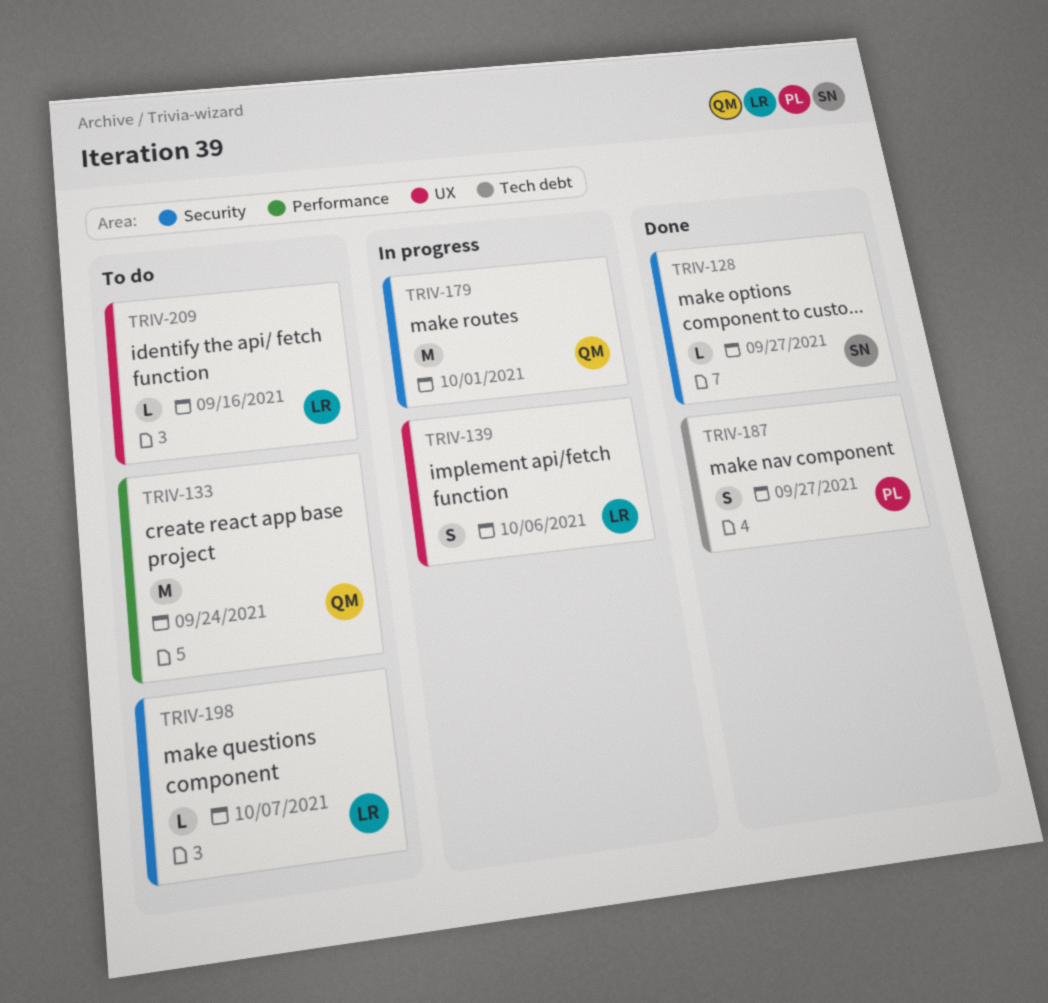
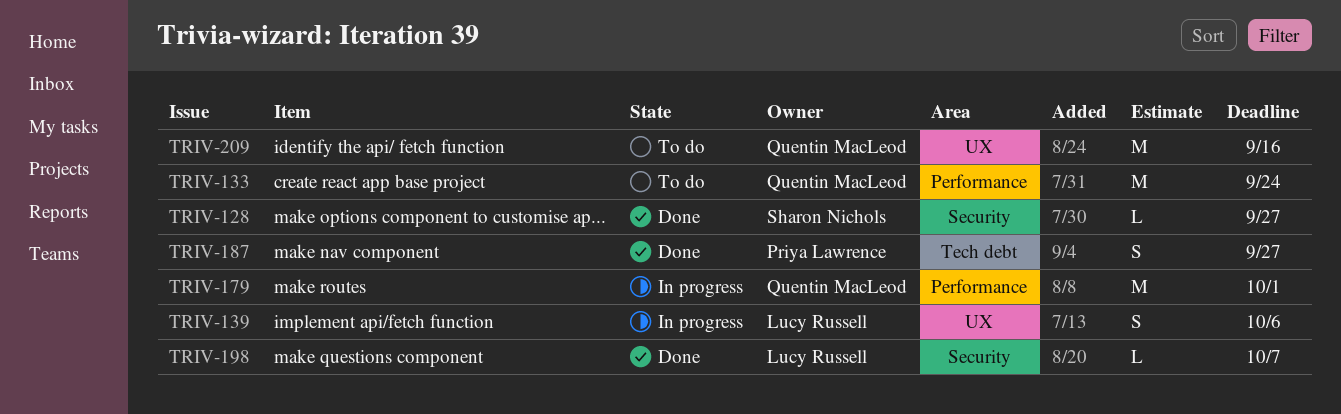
TRIV-179, label: Security -> Performance
TRIV-198, status: To do -> Done
TRIV-209, owner: Lucy Russell -> Quentin MacLeod
TRIV-209, estimate: L -> M

